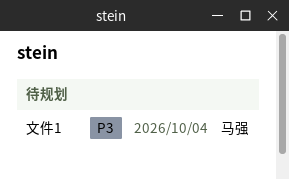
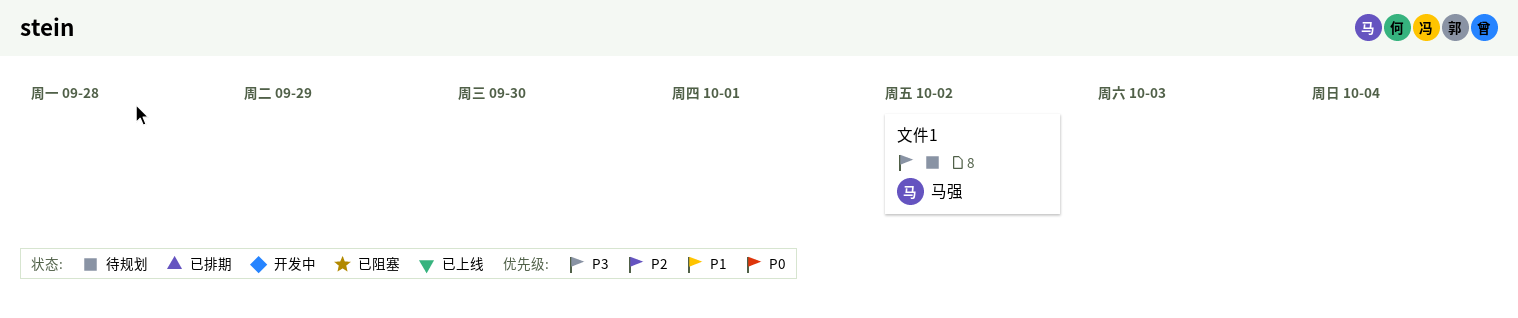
文件1, due: Oct 4 -> Oct 2

